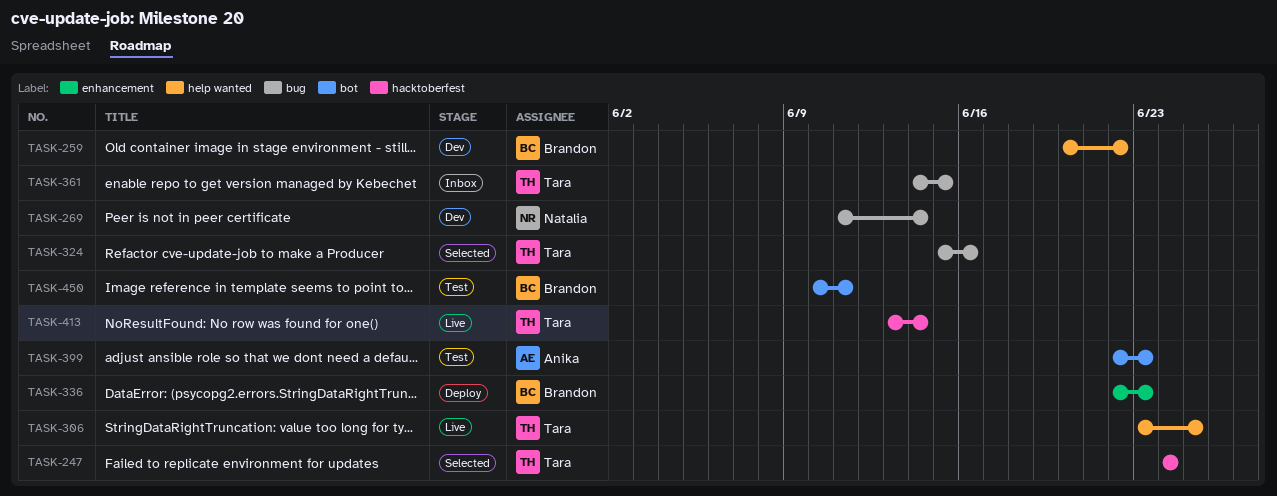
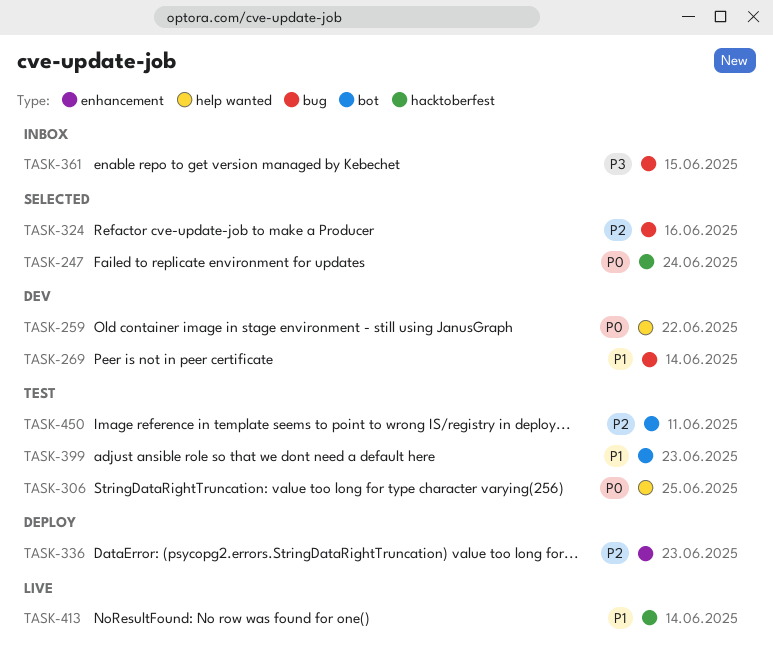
TASK-306, status: Live -> Test

